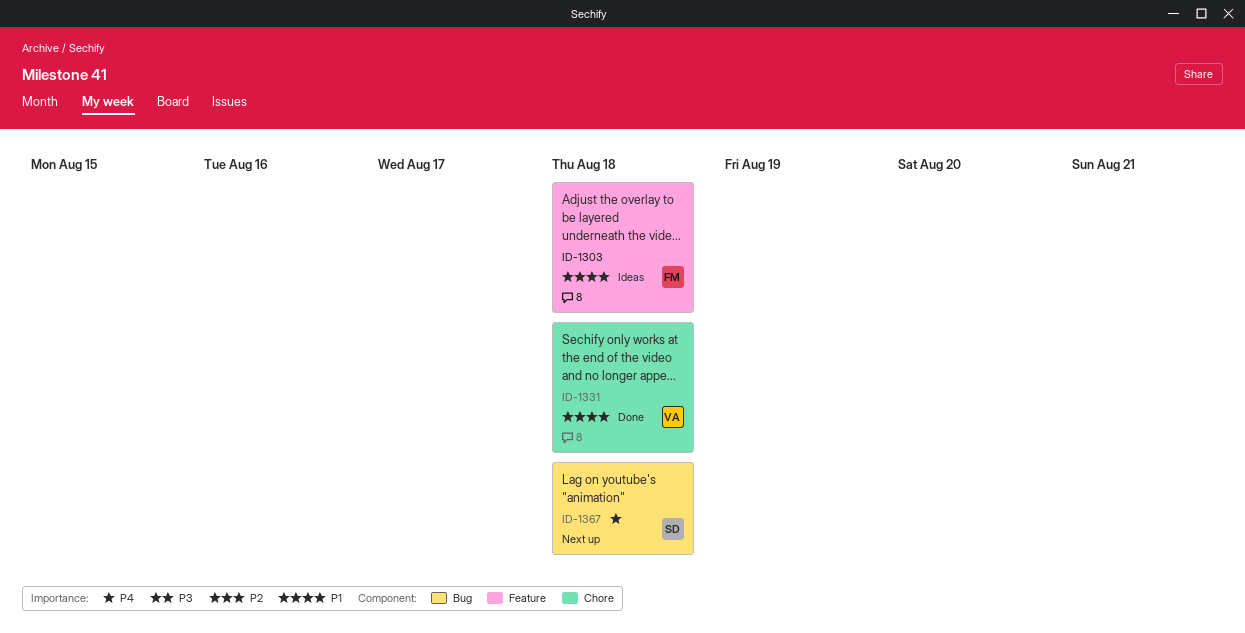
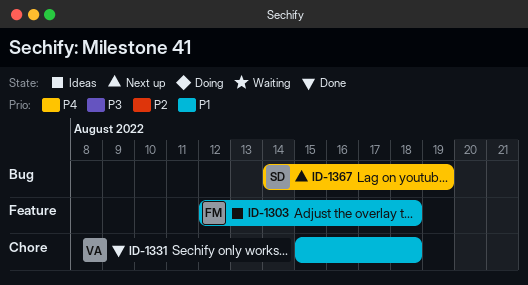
ID-1367, due: Aug 18 -> Aug 19

